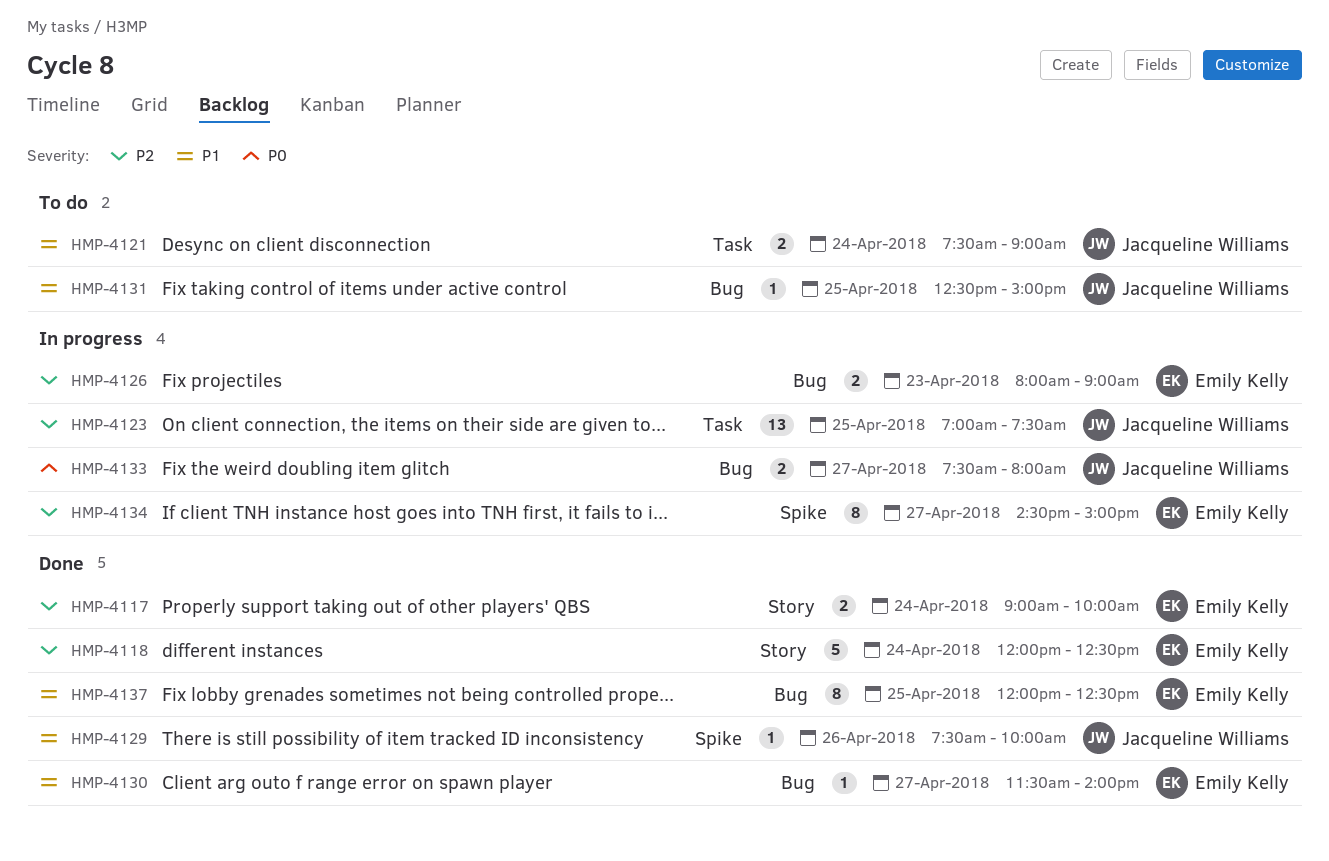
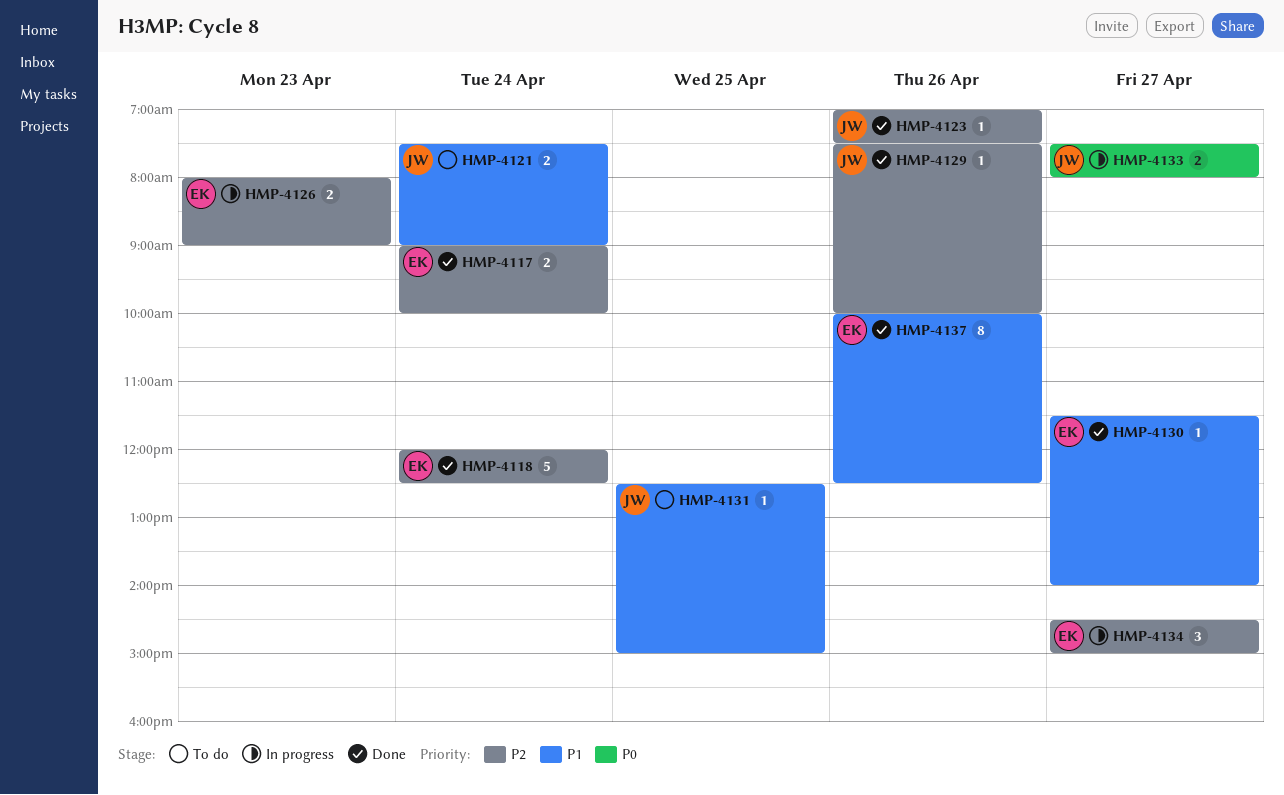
HMP-4123, status: In progress -> Done
HMP-4123, estimate: 13 -> 1
HMP-4123, day: Apr 25 -> Apr 26
HMP-4129, priority: P1 -> P2
HMP-4134, estimate: 8 -> 3
HMP-4137, day: Apr 25 -> Apr 26
HMP-4137, begins: 12:00 -> 10:00

